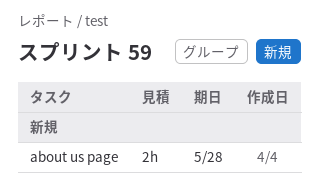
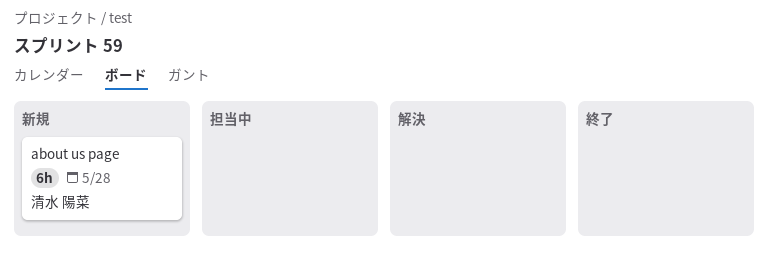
about us page, estimate: 2h -> 6h

